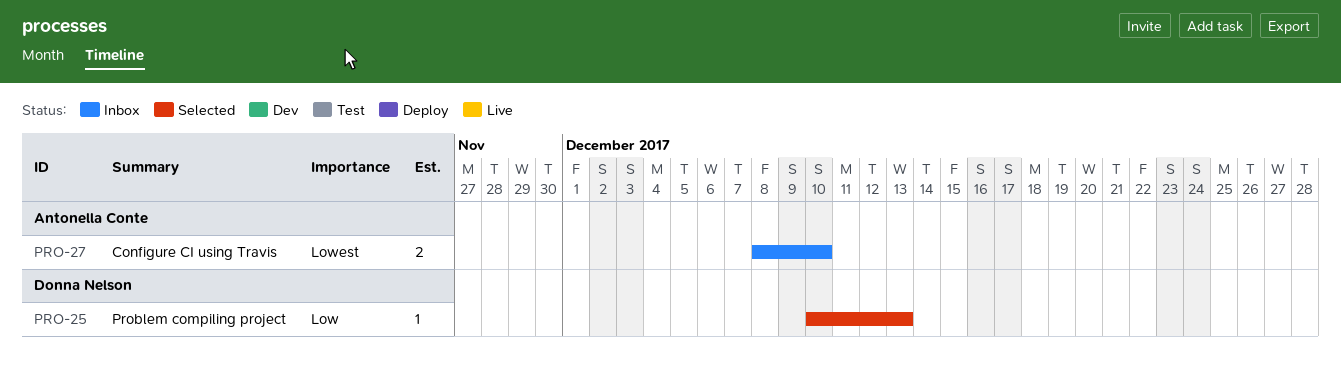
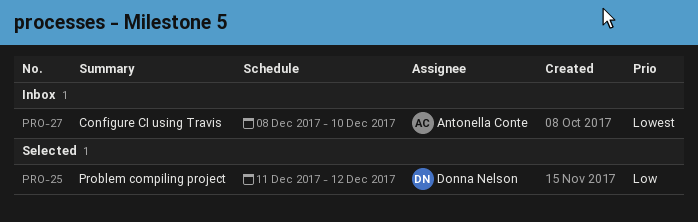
PRO-25, start: Dec 10 -> Dec 11
PRO-25, due: Dec 13 -> Dec 12

